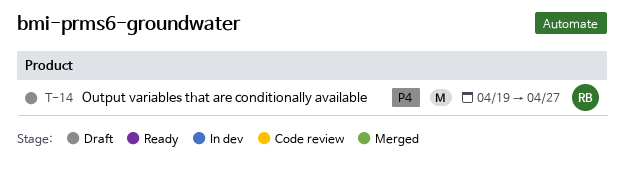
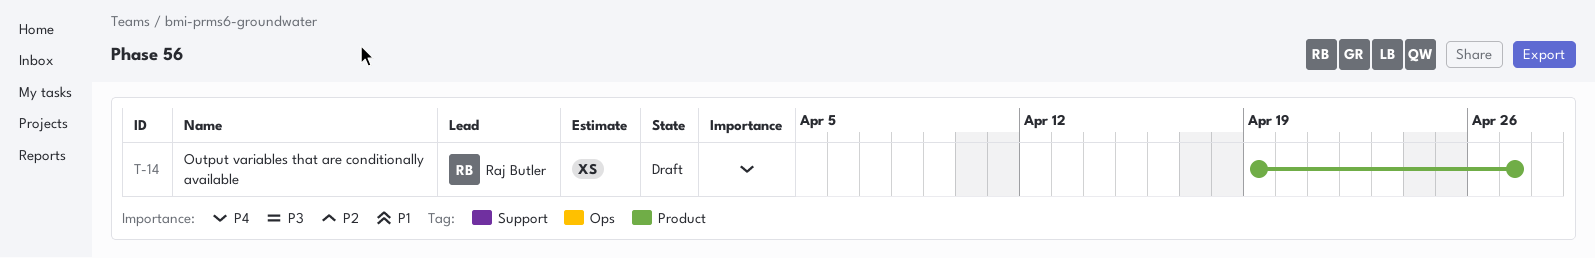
T-14, estimate: M -> XS

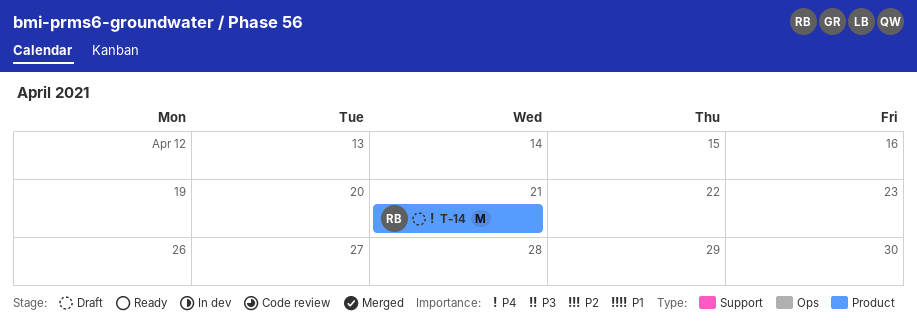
T-14, estimate: XS -> M
T-14, start: Apr 19 -> Apr 21
T-14, due: Apr 27 -> Apr 21

